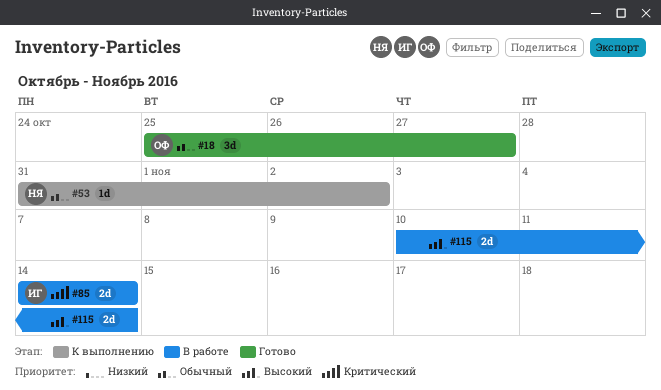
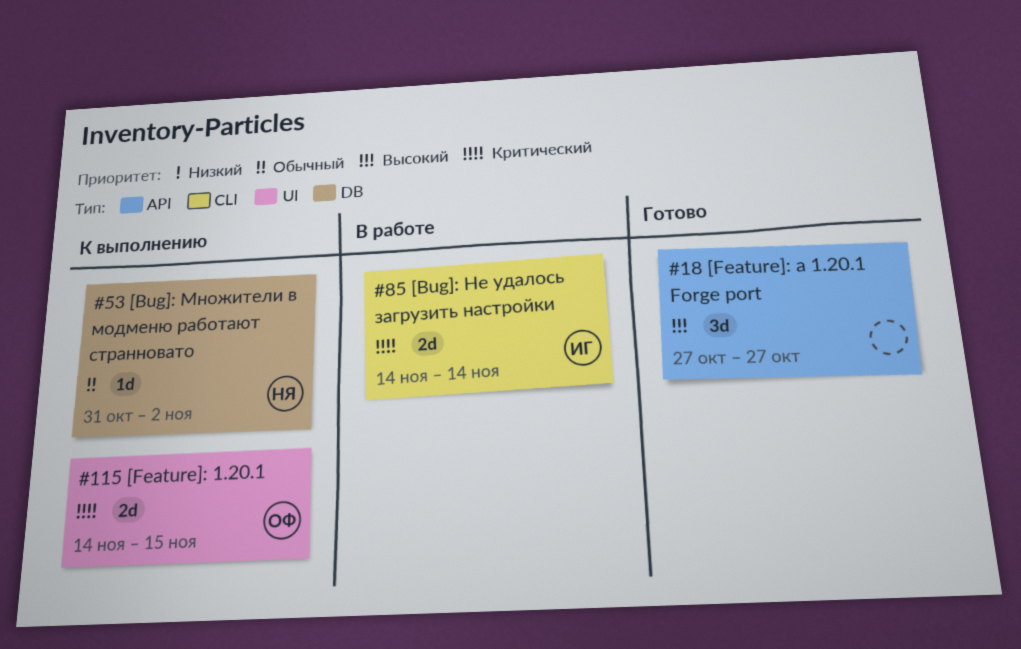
#18, owner: ОФ -> none
#18, priority: Обычный -> Высокий
#18, start: Oct 25 -> Oct 27
#115, status: В работе -> К выполнению
#115, owner: none -> ОФ
#115, priority: Высокий -> Критический
#115, start: Nov 10 -> Nov 14
#115, due: Nov 14 -> Nov 15

